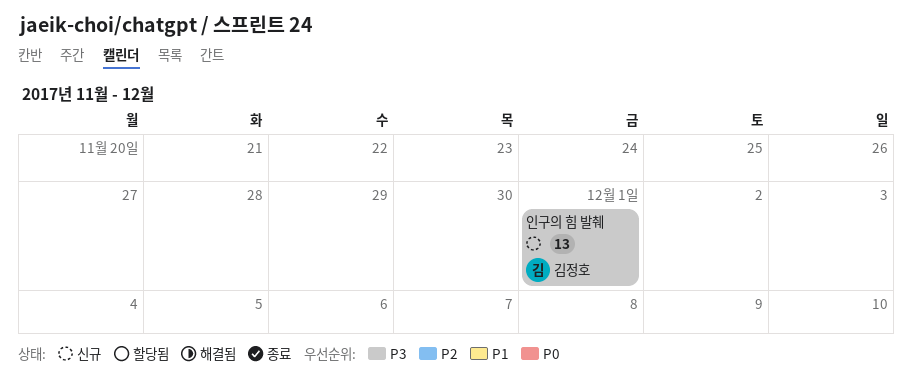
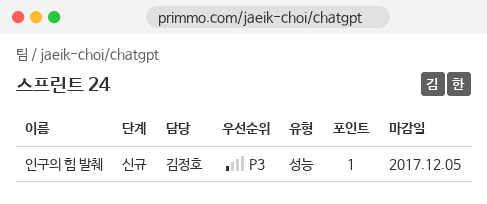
인구의 힘 발췌, estimate: 13 -> 1
인구의 힘 발췌, due: Dec 1 -> Dec 5

